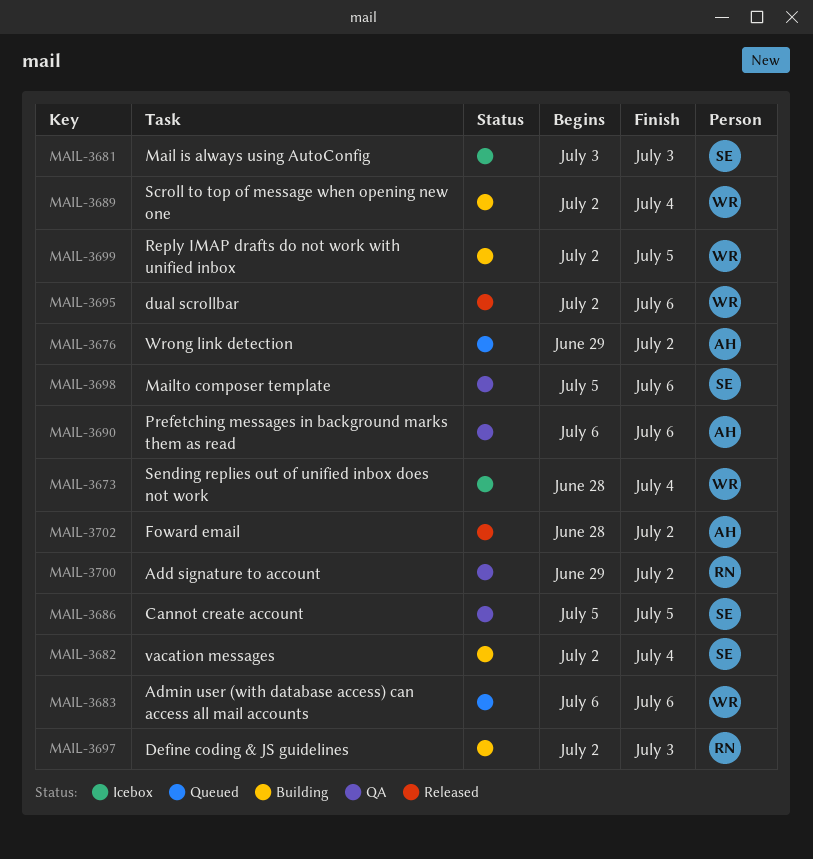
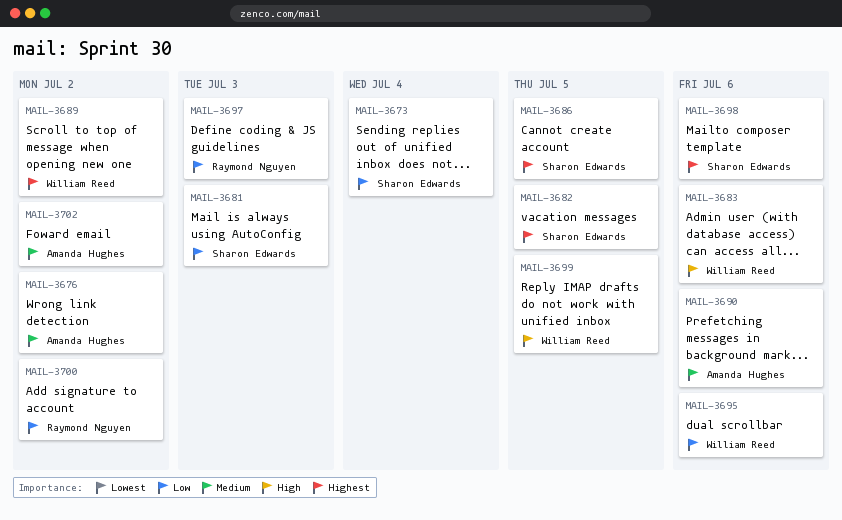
MAIL-3673, owner: William Reed -> Sharon Edwards
MAIL-3682, due: Jul 4 -> Jul 5
MAIL-3689, due: Jul 4 -> Jul 2

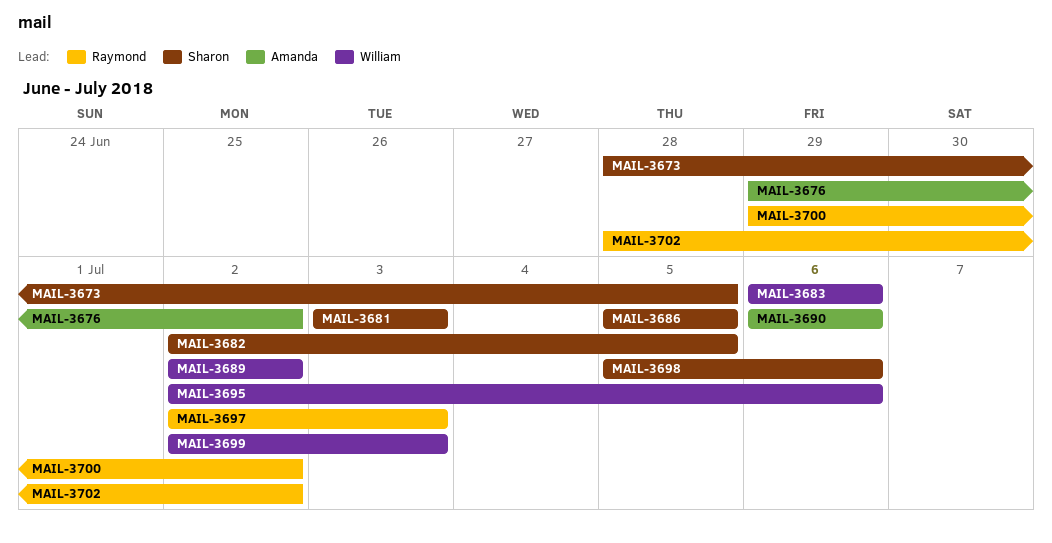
MAIL-3673, due: Jul 4 -> Jul 5
MAIL-3699, due: Jul 5 -> Jul 3
MAIL-3702, owner: Amanda Hughes -> Raymond Nguyen

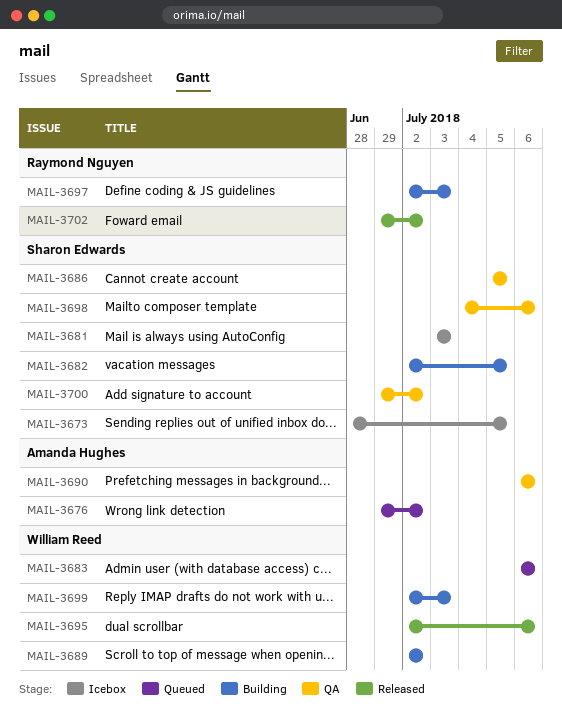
MAIL-3698, start: Jul 5 -> Jul 4
MAIL-3700, owner: Raymond Nguyen -> Sharon Edwards
MAIL-3702, start: Jun 28 -> Jun 29

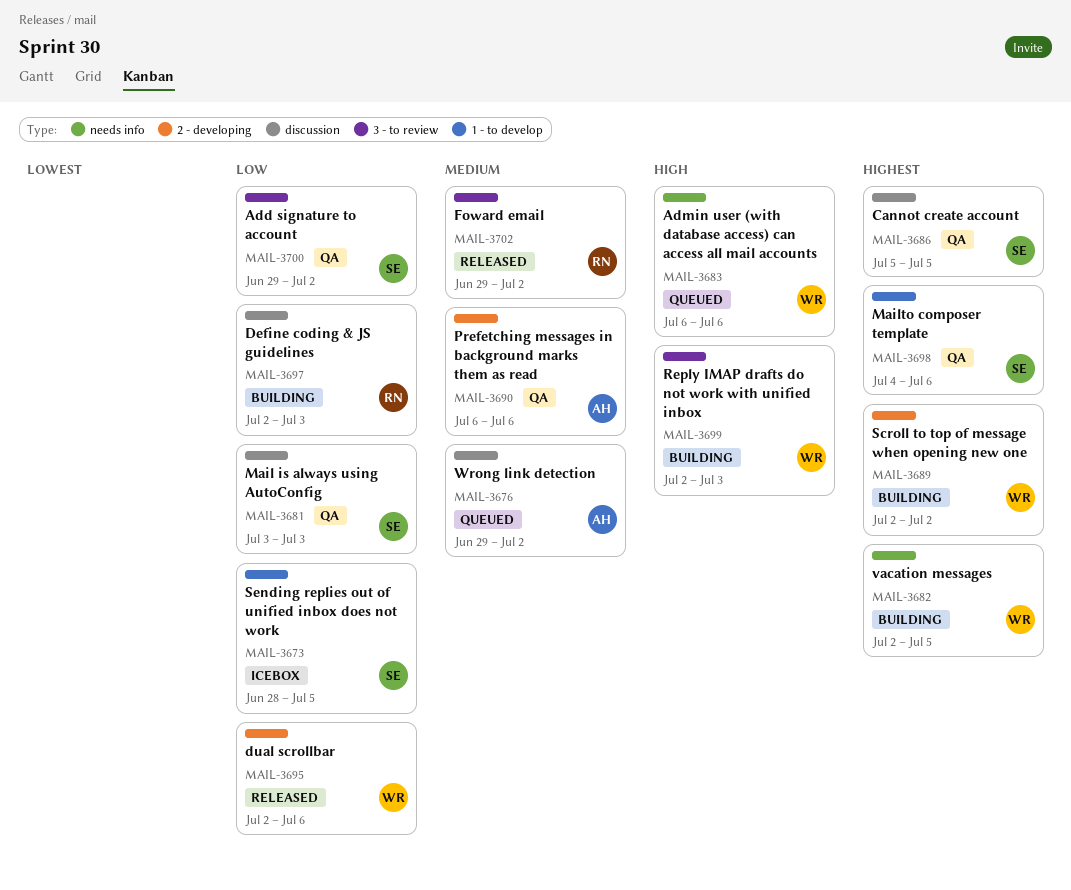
MAIL-3681, status: Icebox -> QA
MAIL-3682, owner: Sharon Edwards -> William Reed

